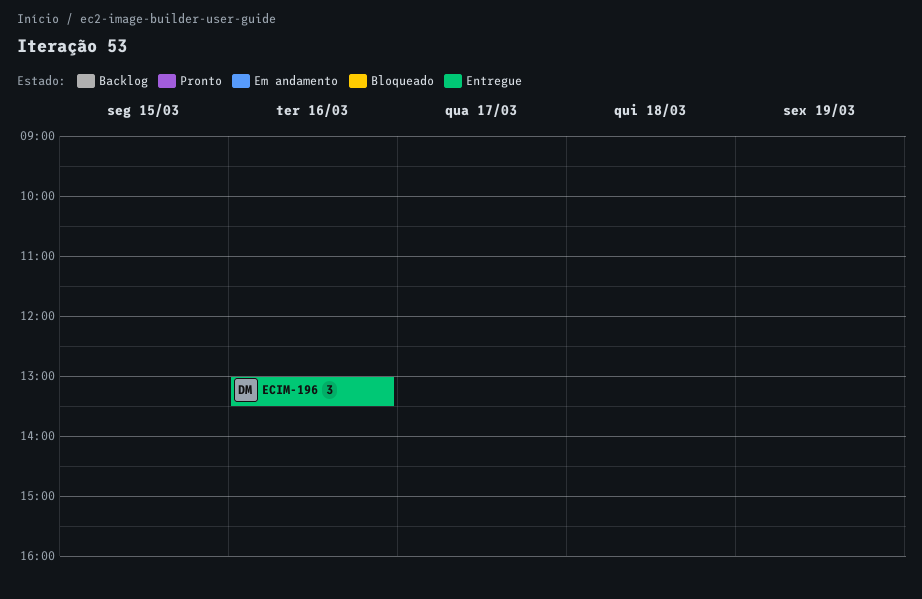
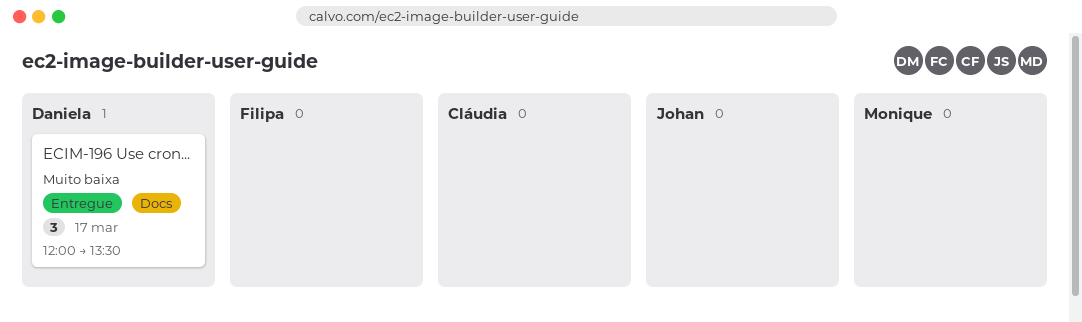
ECIM-196, day: Mar 16 -> Mar 17
ECIM-196, begins: 13:00 -> 12:00

